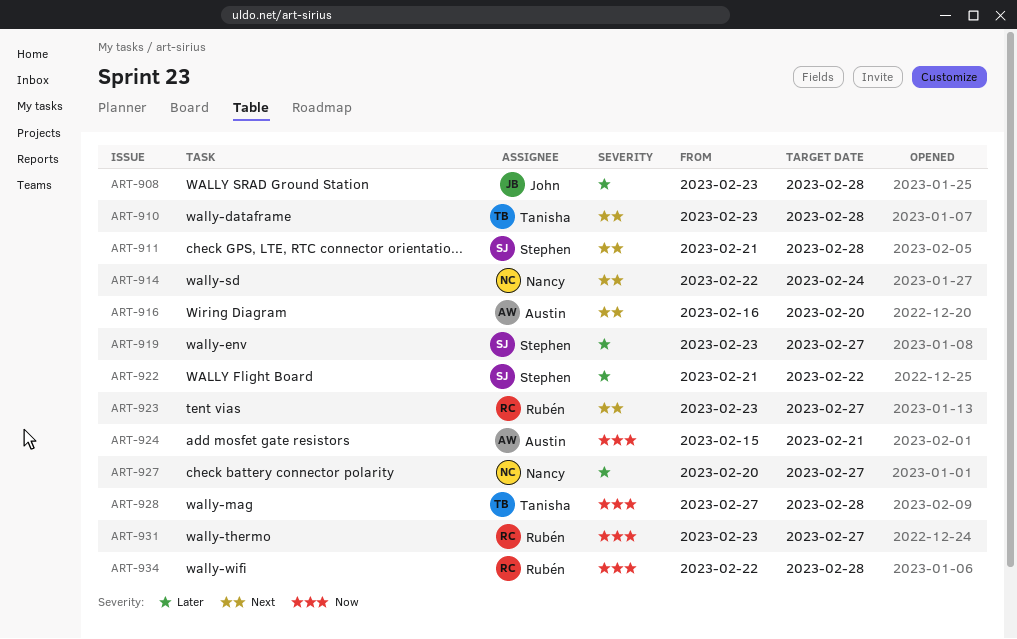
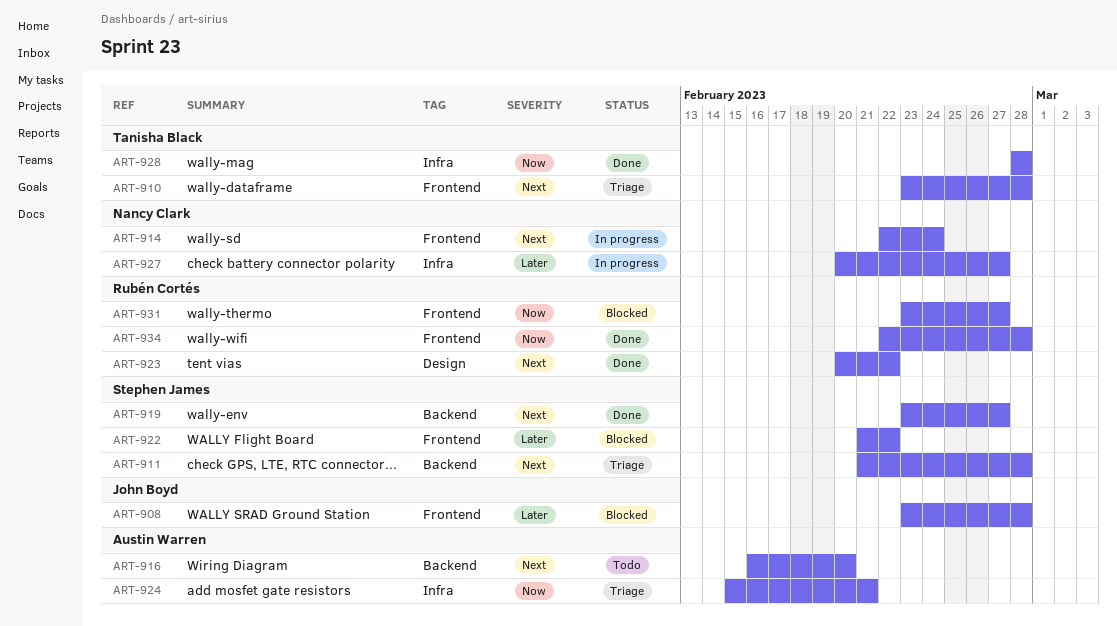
ART-919, priority: Later -> Next
ART-923, start: Feb 23 -> Feb 20
ART-923, due: Feb 27 -> Feb 22
ART-928, start: Feb 27 -> Feb 28

